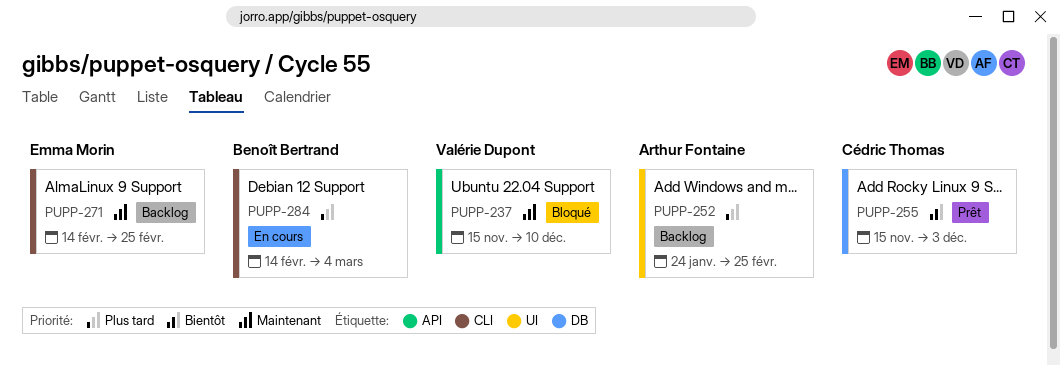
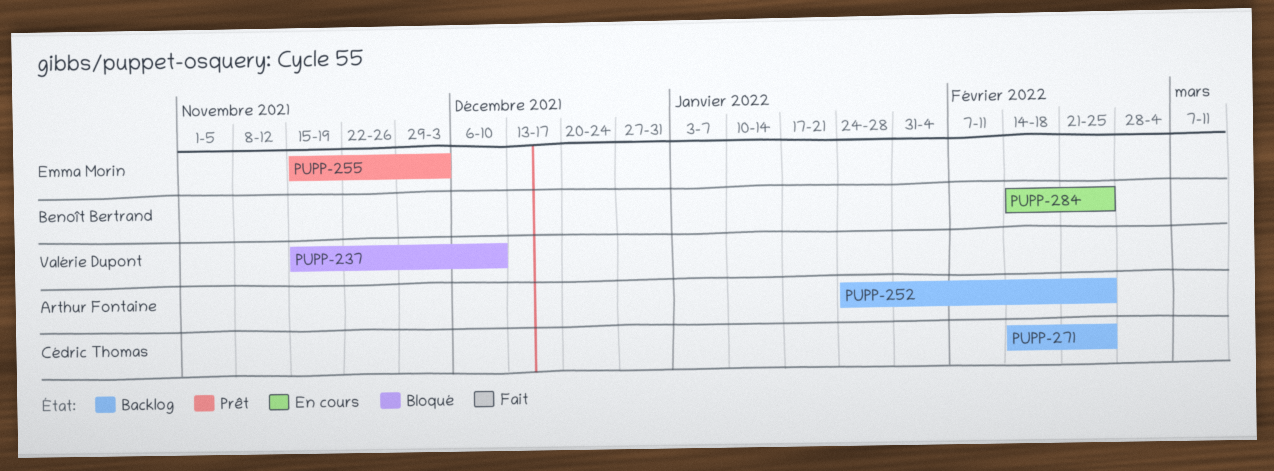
PUPP-255, owner: Cédric Thomas -> Emma Morin
PUPP-271, owner: Emma Morin -> Cédric Thomas
PUPP-284, due: Mar 4 -> Feb 25

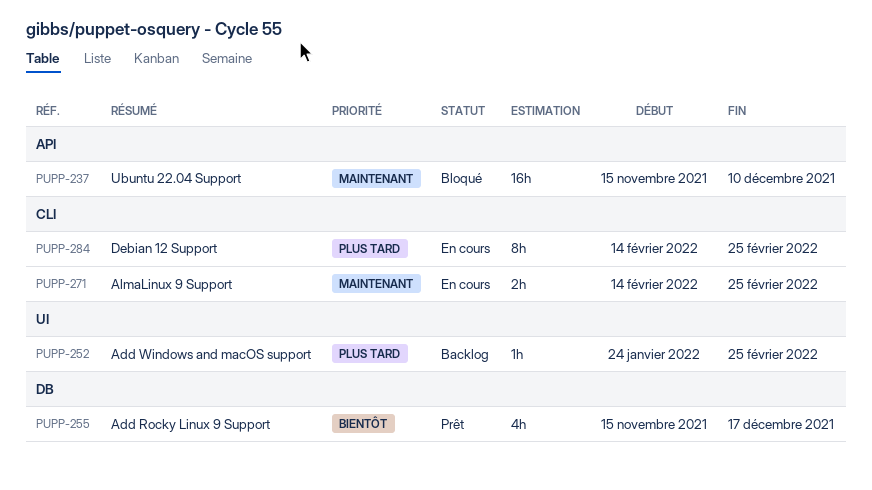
PUPP-255, due: Dec 3 -> Dec 17
PUPP-271, status: Backlog -> En cours

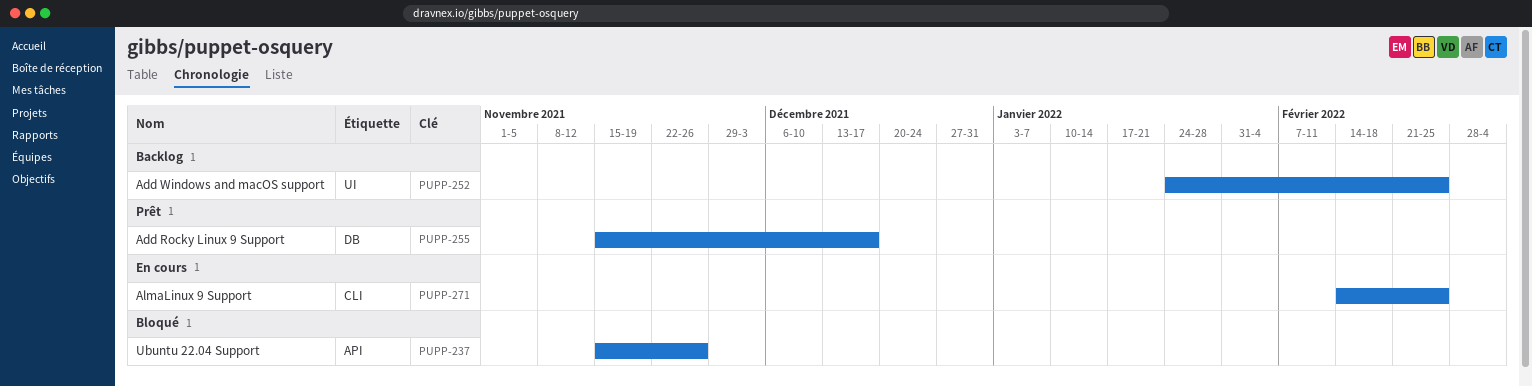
PUPP-237, due: Dec 10 -> Nov 26
PUPP-284: present -> none

